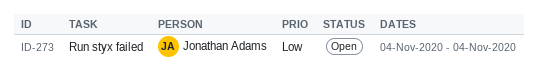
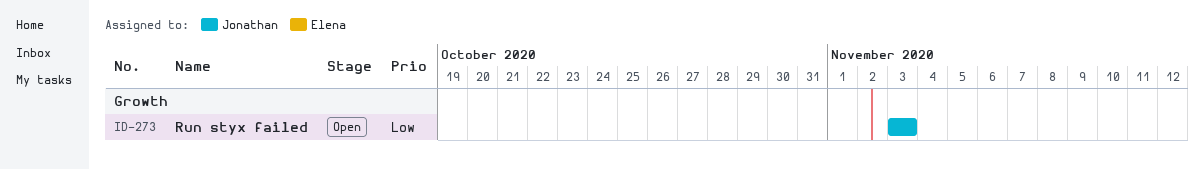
ID-273, start: Nov 4 -> Nov 3
ID-273, due: Nov 4 -> Nov 3

